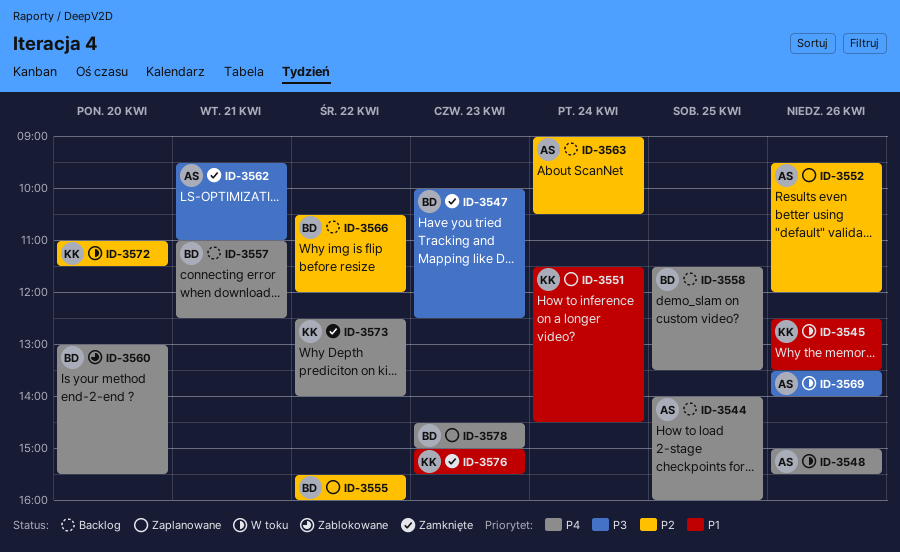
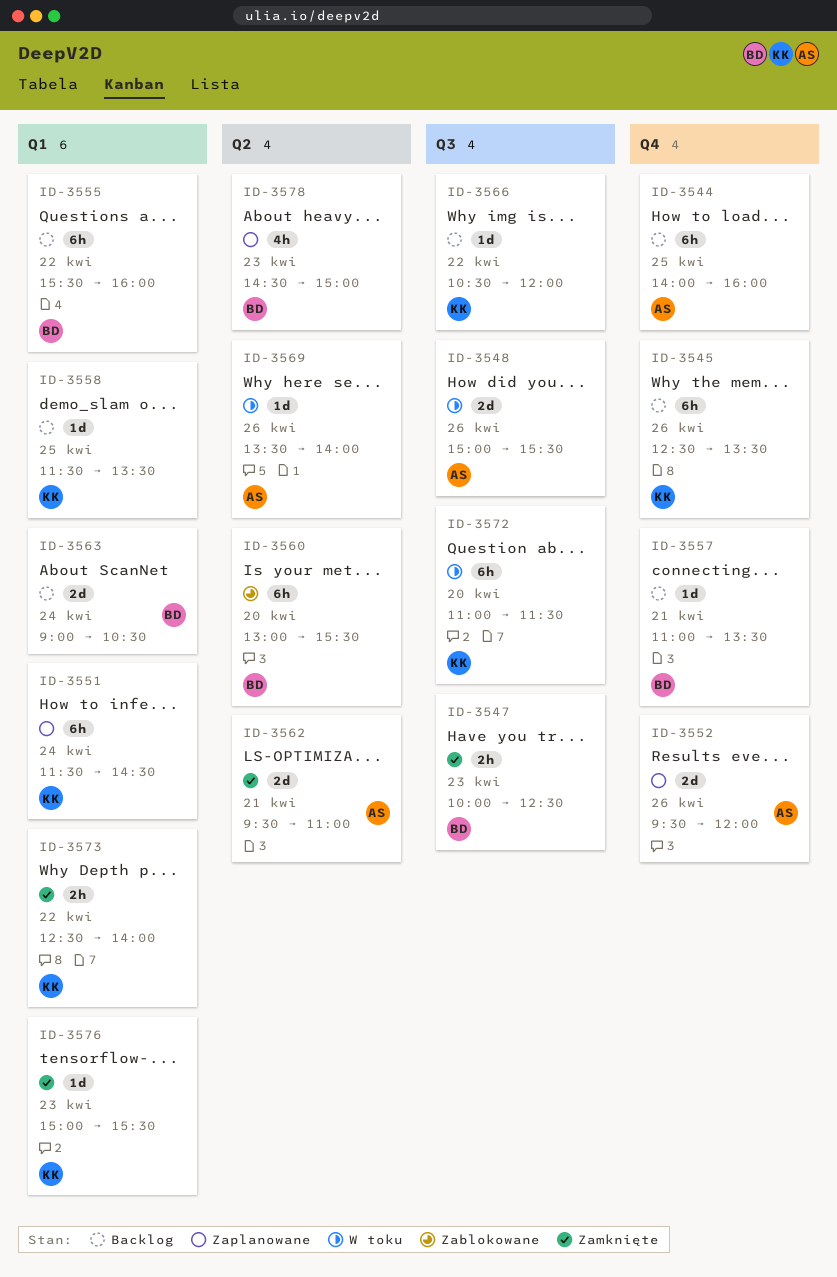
ID-3545, status: W toku -> Backlog
ID-3555, status: Zaplanowane -> Backlog
ID-3557, ends: 12:30 -> 13:30
ID-3558, owner: BD -> KK
ID-3563, owner: AS -> BD
ID-3566, owner: BD -> KK

